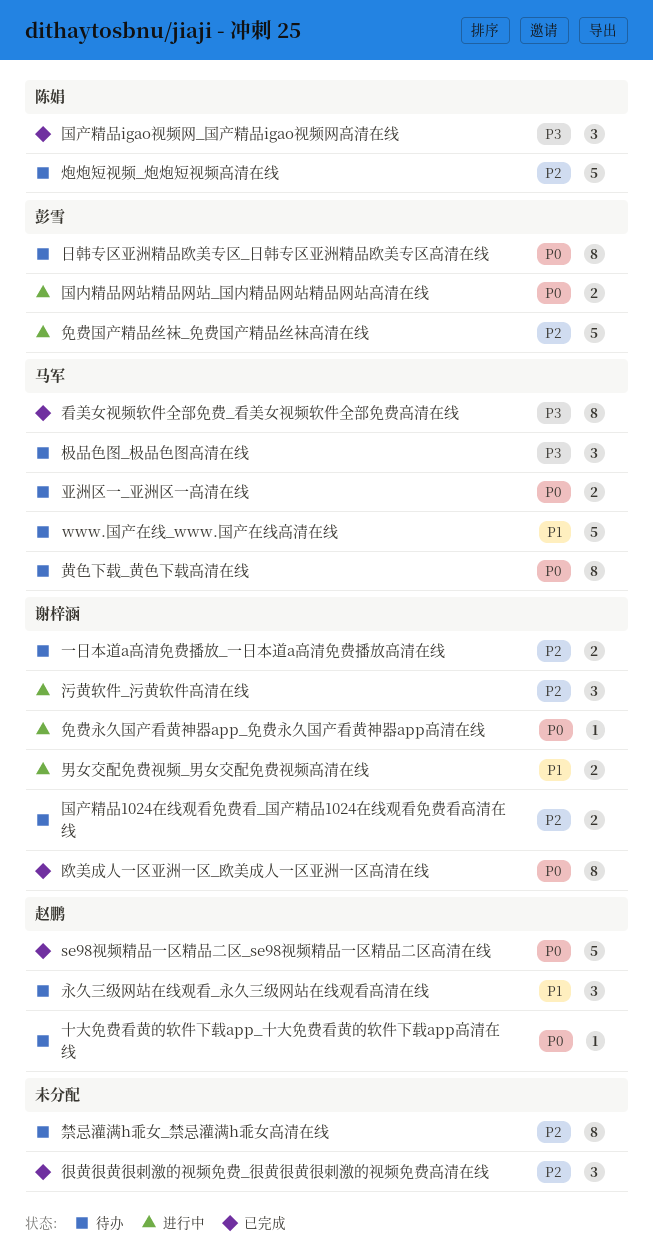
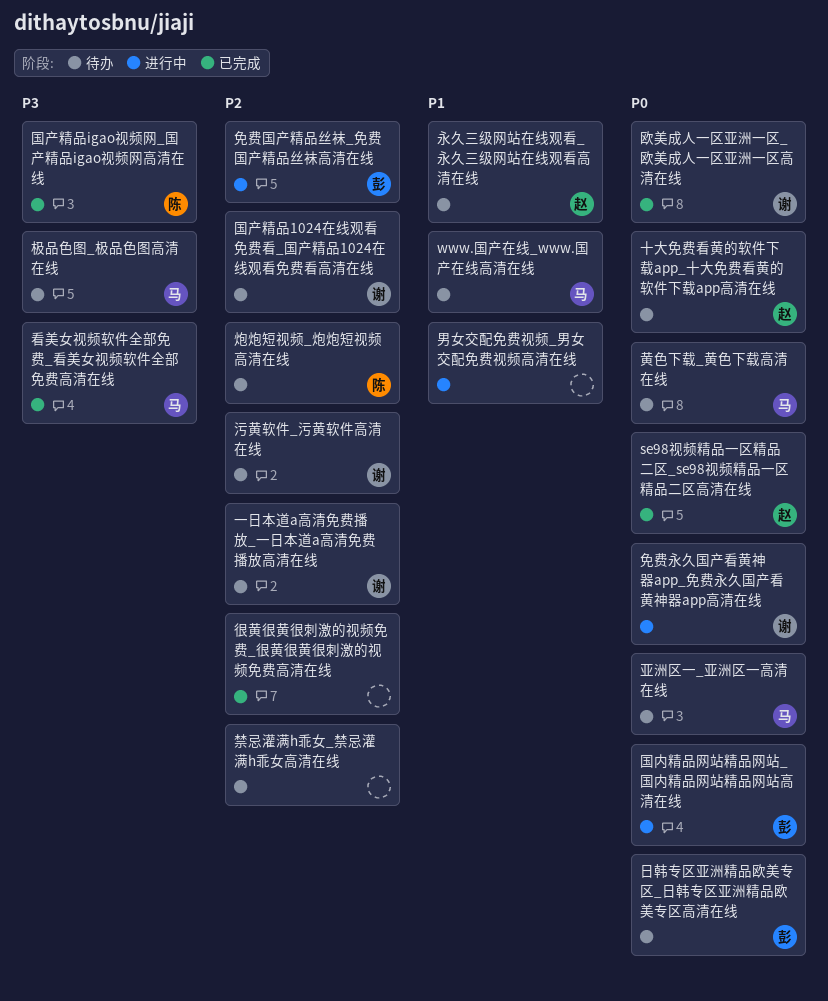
污黄软件_污黄软件高清在线, status: 进行中 -> 待办
男女交配免费视频_男女交配免费视频高清在线, owner: 谢梓涵 -> none

